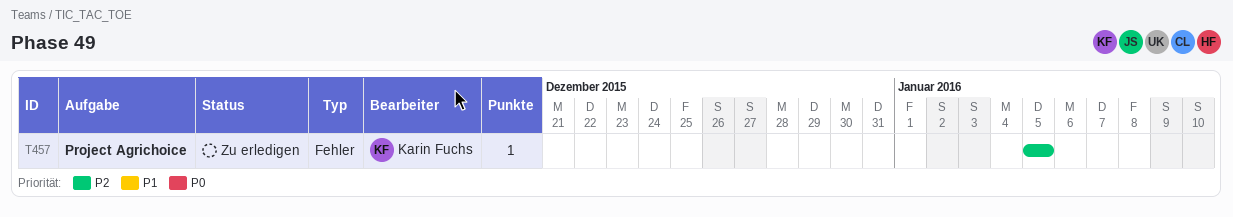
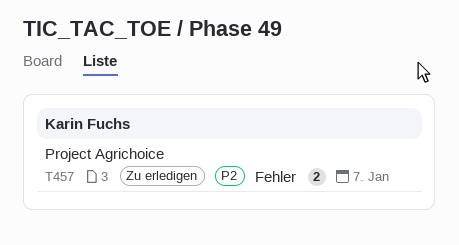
T457, estimate: 1 -> 2
T457, due: Jan 5 -> Jan 7

